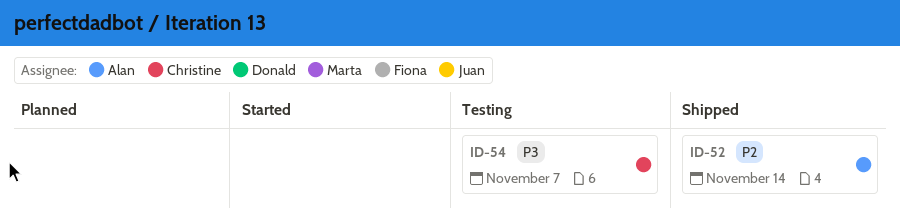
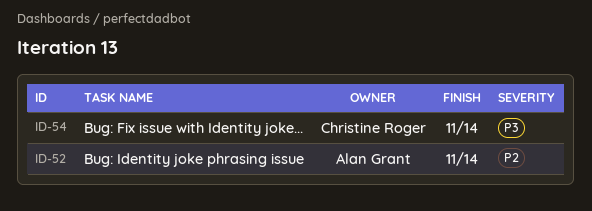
ID-54, due: Nov 7 -> Nov 14

